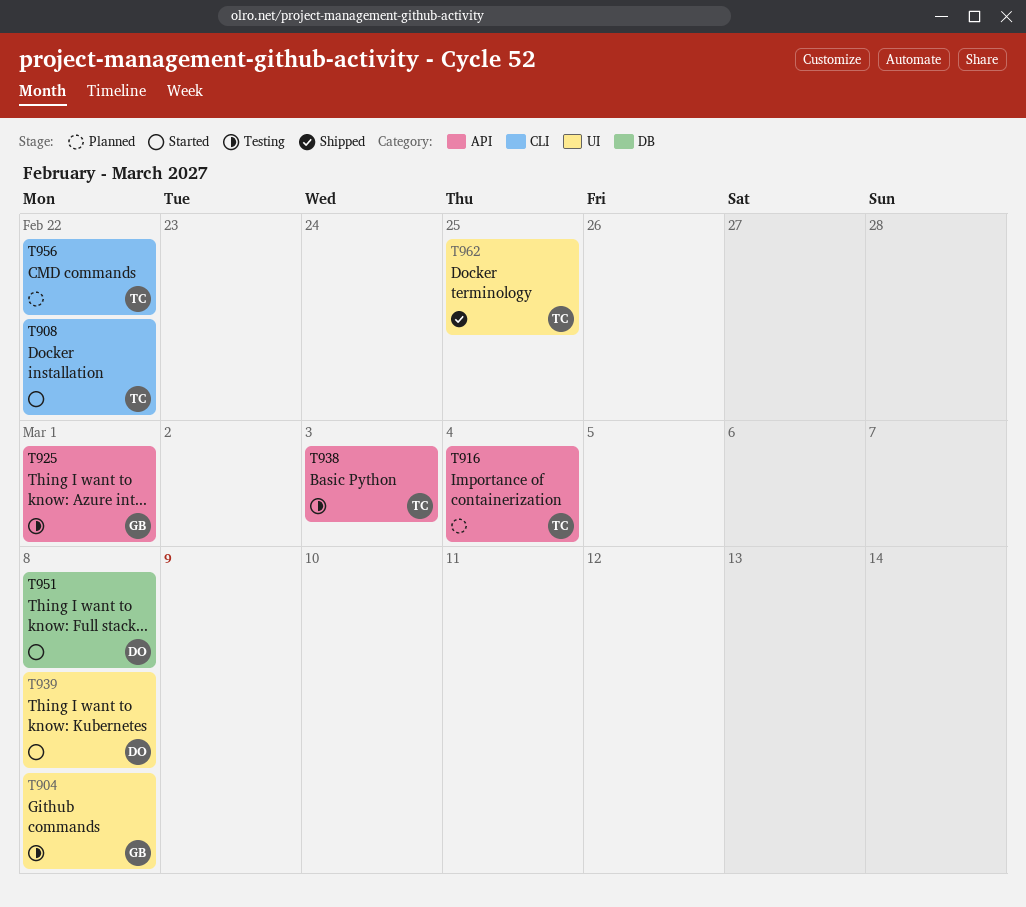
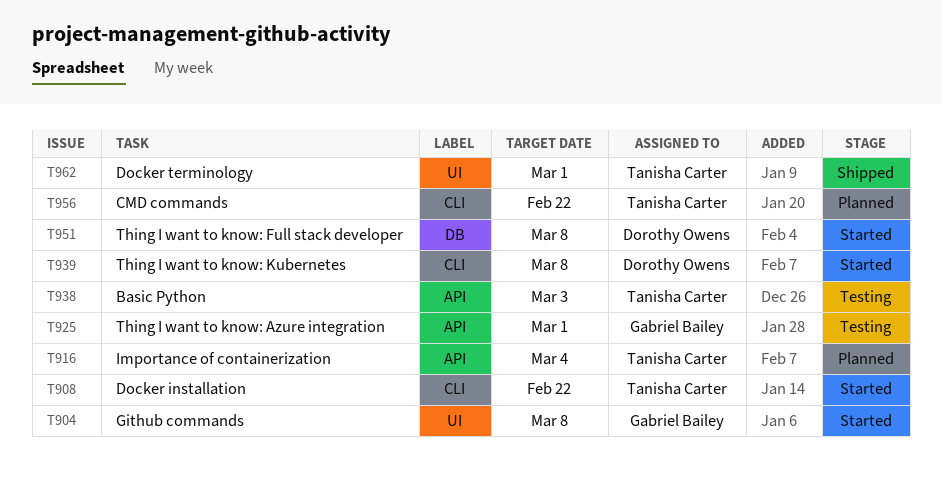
T904, status: Testing -> Started
T939, label: UI -> CLI
T962, due: Feb 25 -> Mar 1

